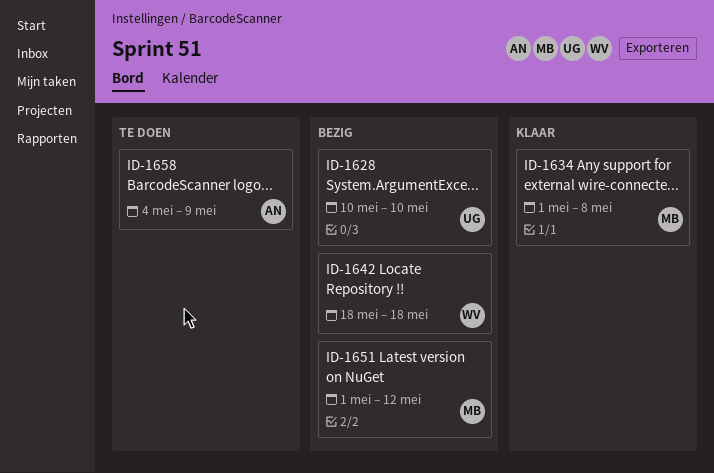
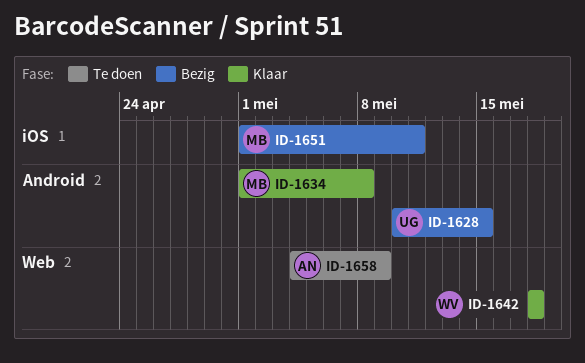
ID-1628, due: May 10 -> May 15
ID-1642, status: Bezig -> Klaar
ID-1651, due: May 12 -> May 11

